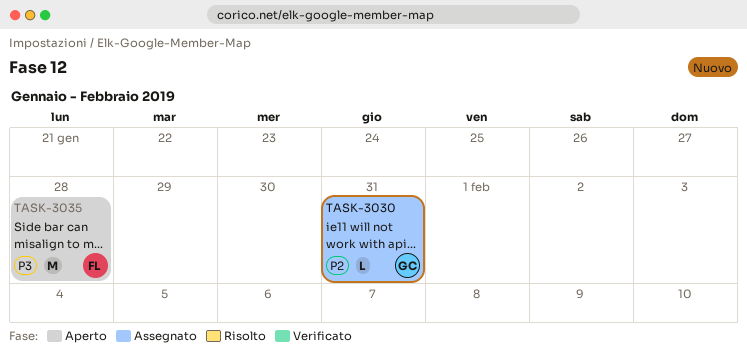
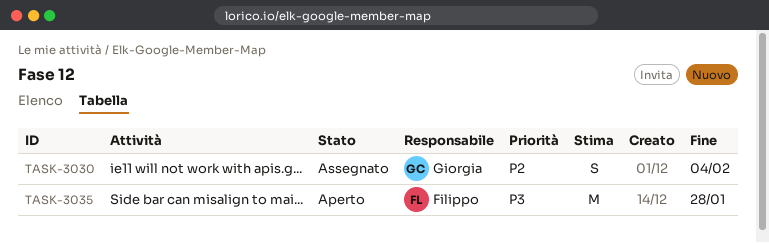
TASK-3030, estimate: L -> S
TASK-3030, due: Jan 31 -> Feb 4

